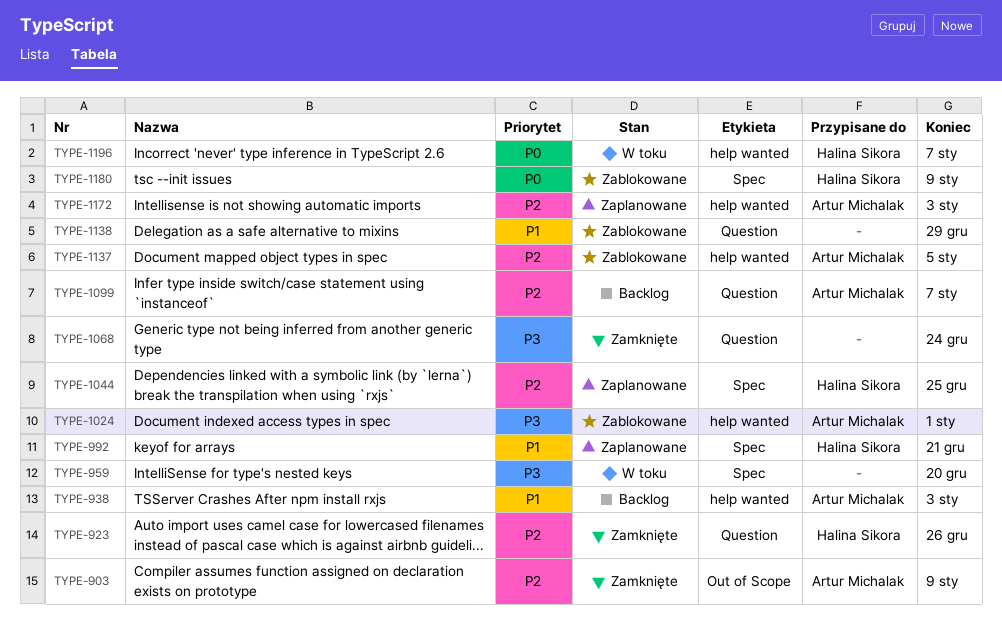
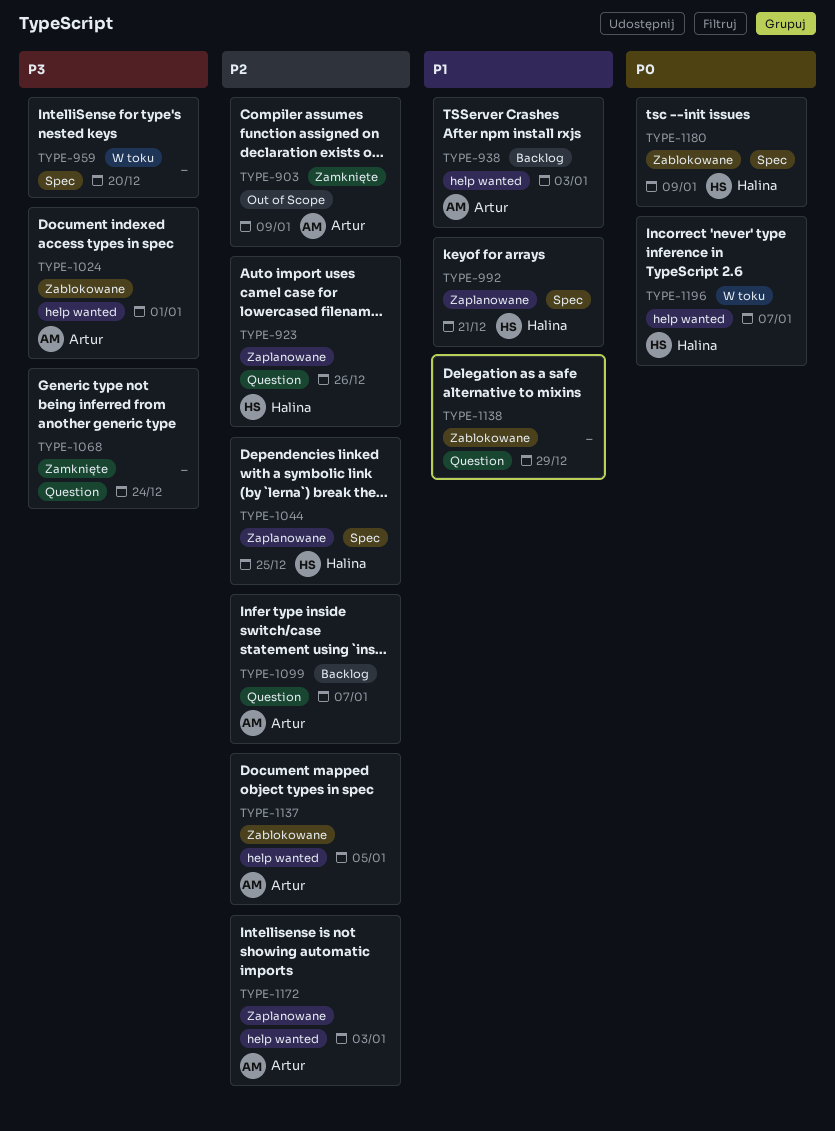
TYPE-923, status: Zamknięte -> Zaplanowane

